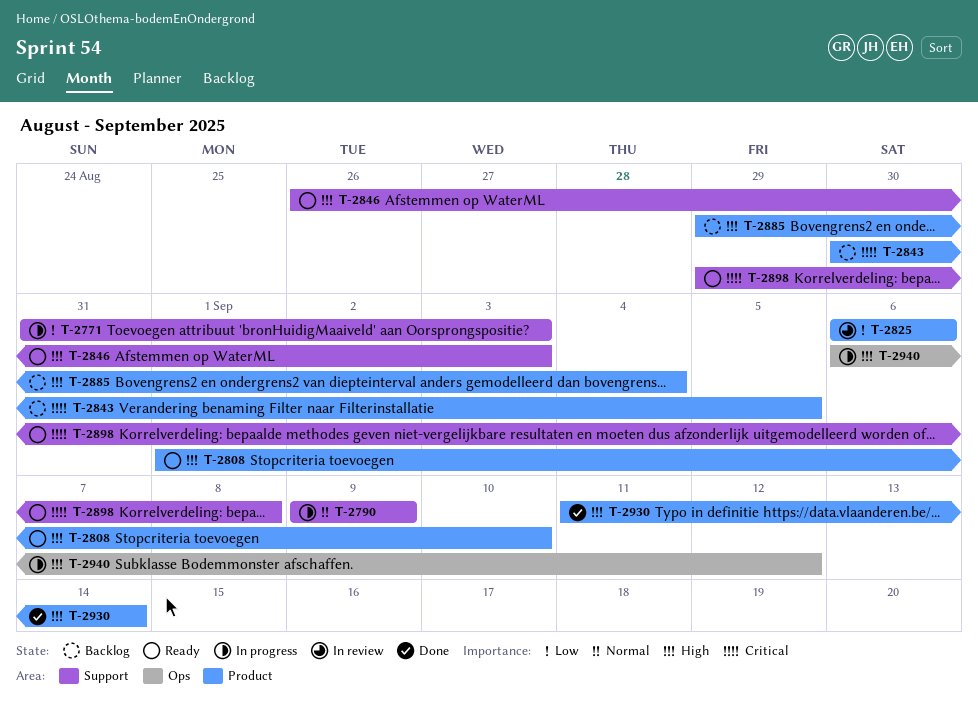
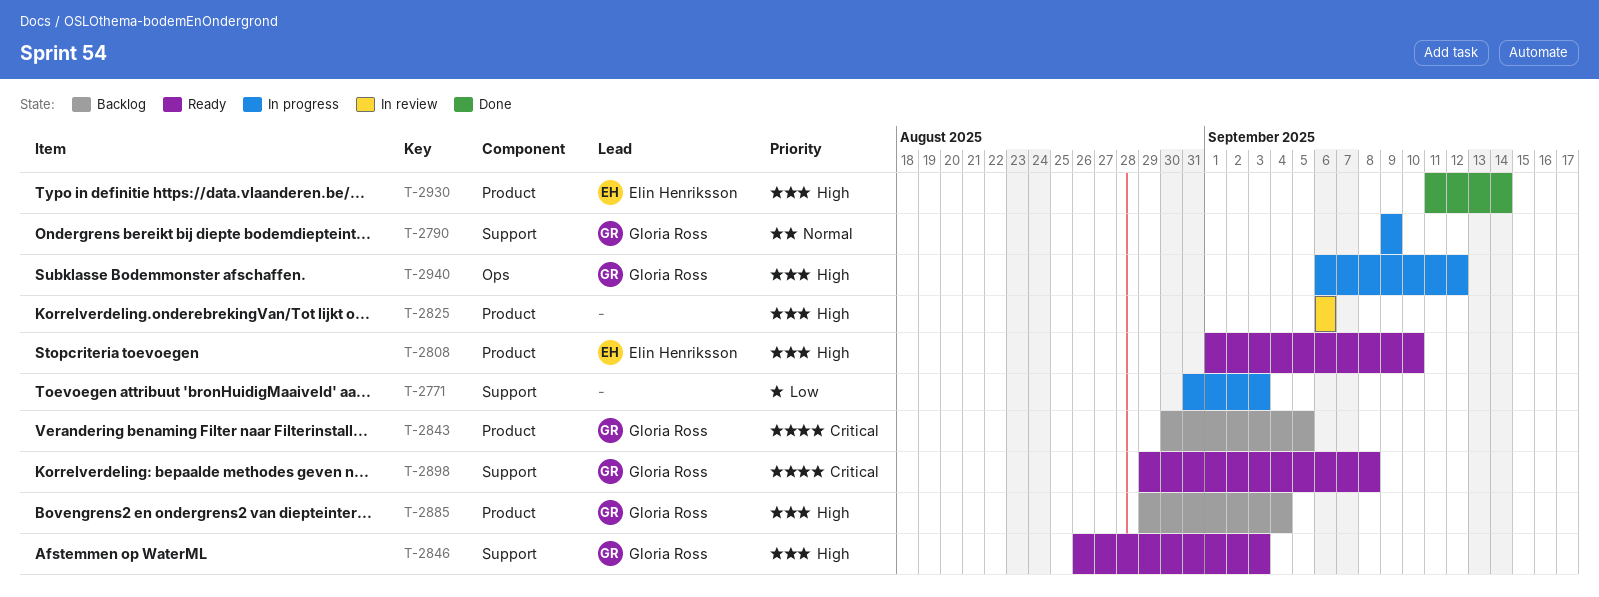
T-2825, priority: Low -> High

